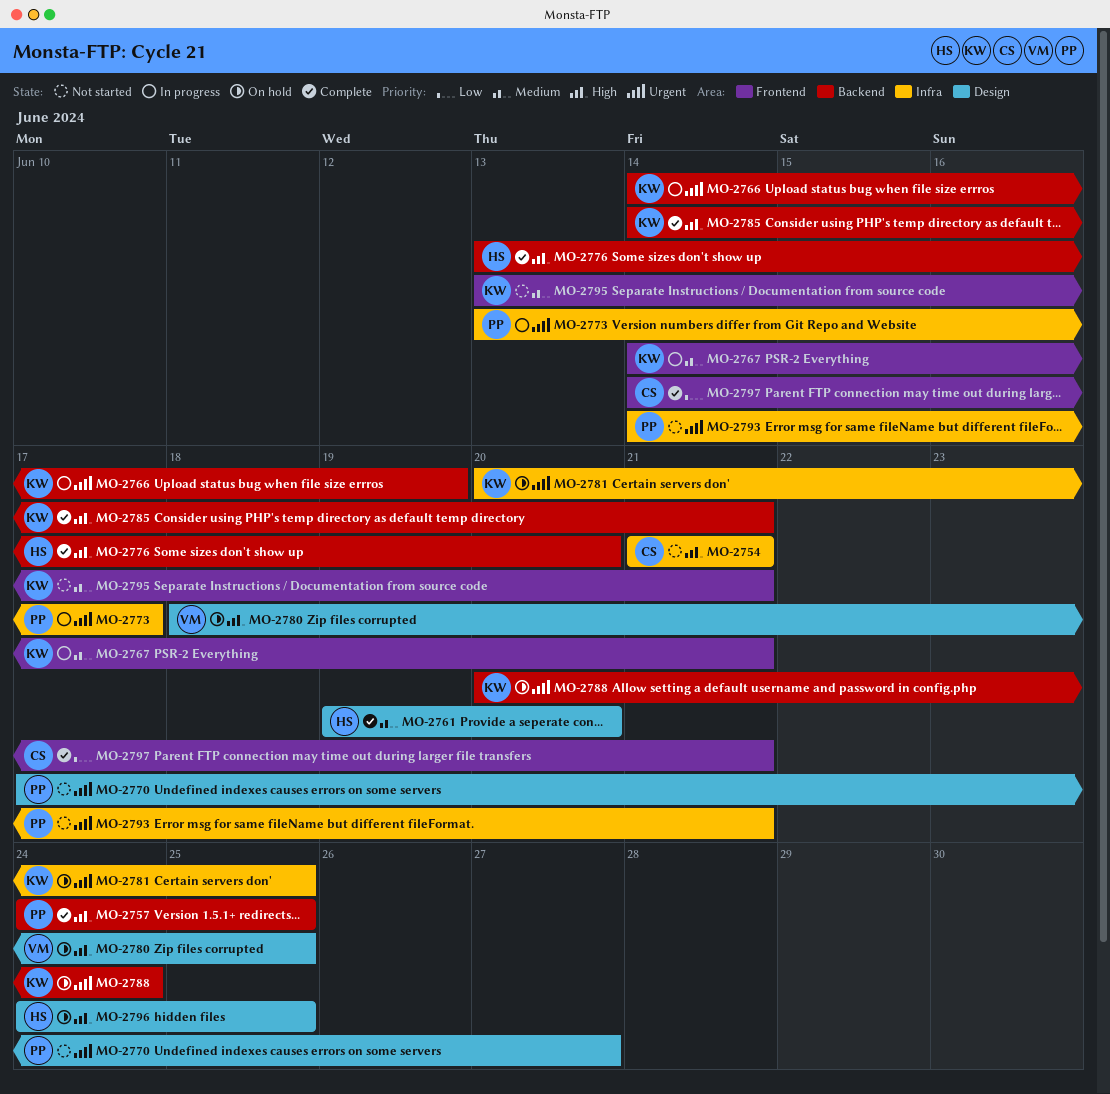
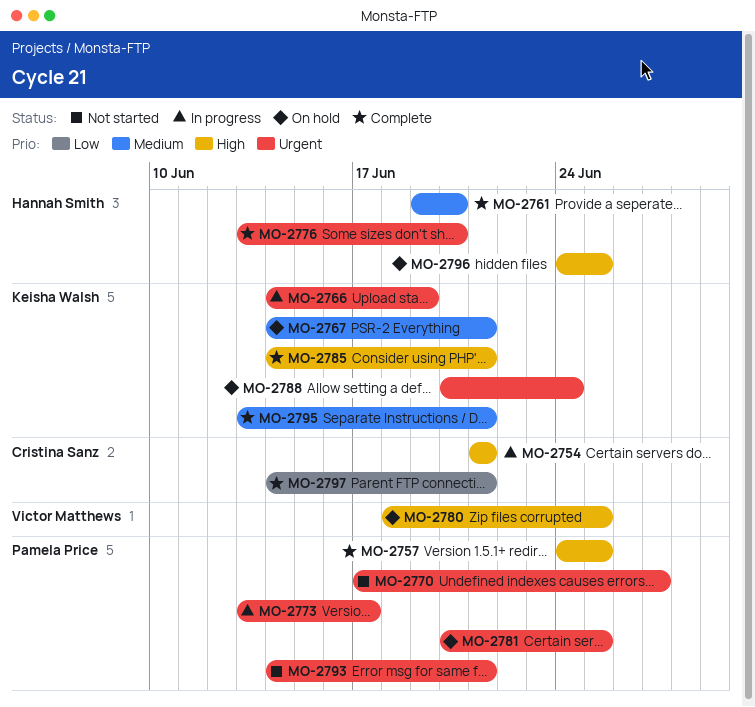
MO-2754, status: Not started -> In progress
MO-2767, status: In progress -> On hold
MO-2776, priority: High -> Urgent
MO-2781, owner: Keisha Walsh -> Pamela Price
MO-2795, status: Not started -> Complete

